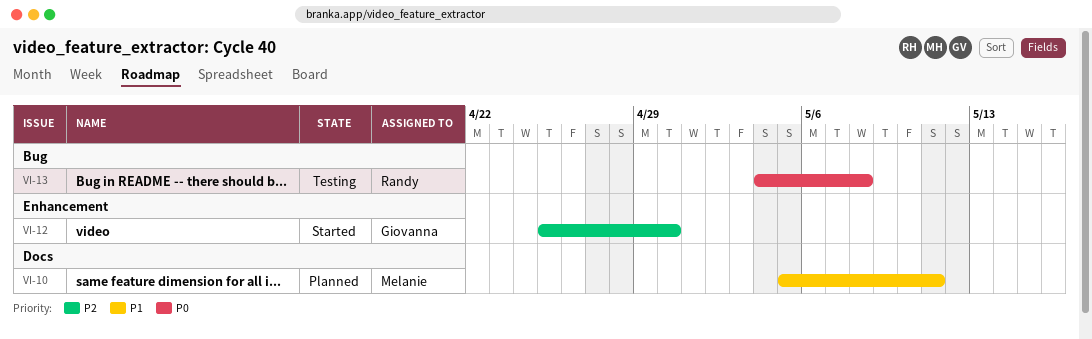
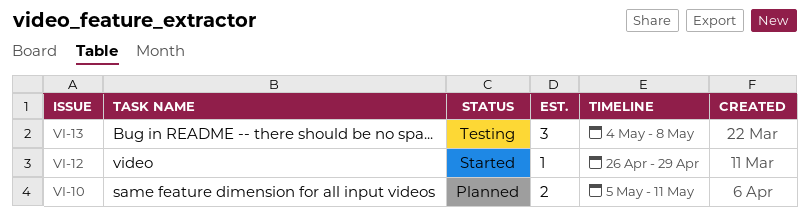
VI-12, start: Apr 25 -> Apr 26
VI-12, due: Apr 30 -> Apr 29

